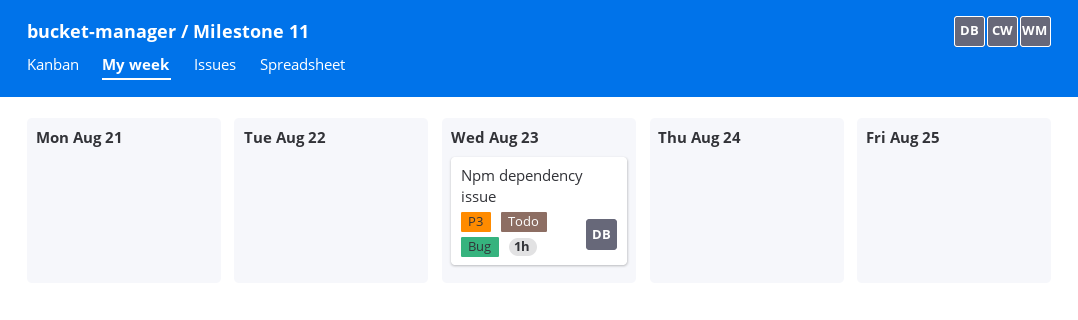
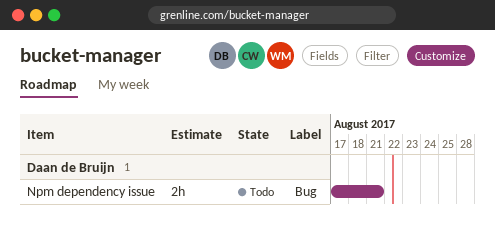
Npm dependency issue, estimate: 1h -> 2h
Npm dependency issue, due: Aug 23 -> Aug 21

